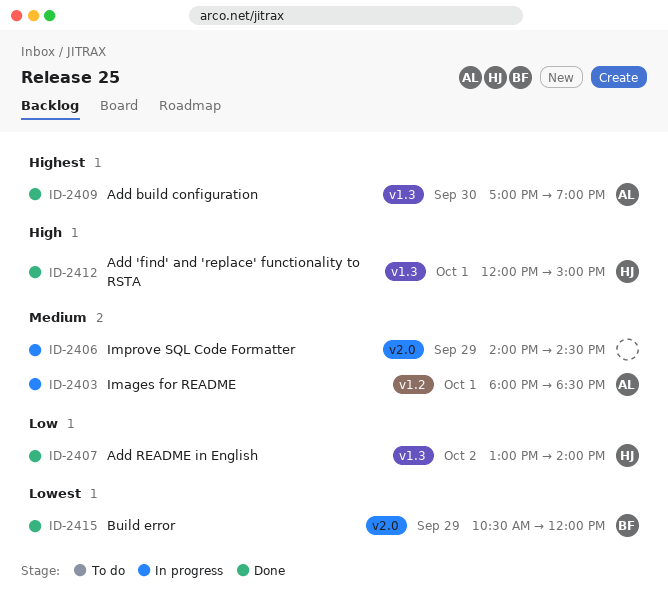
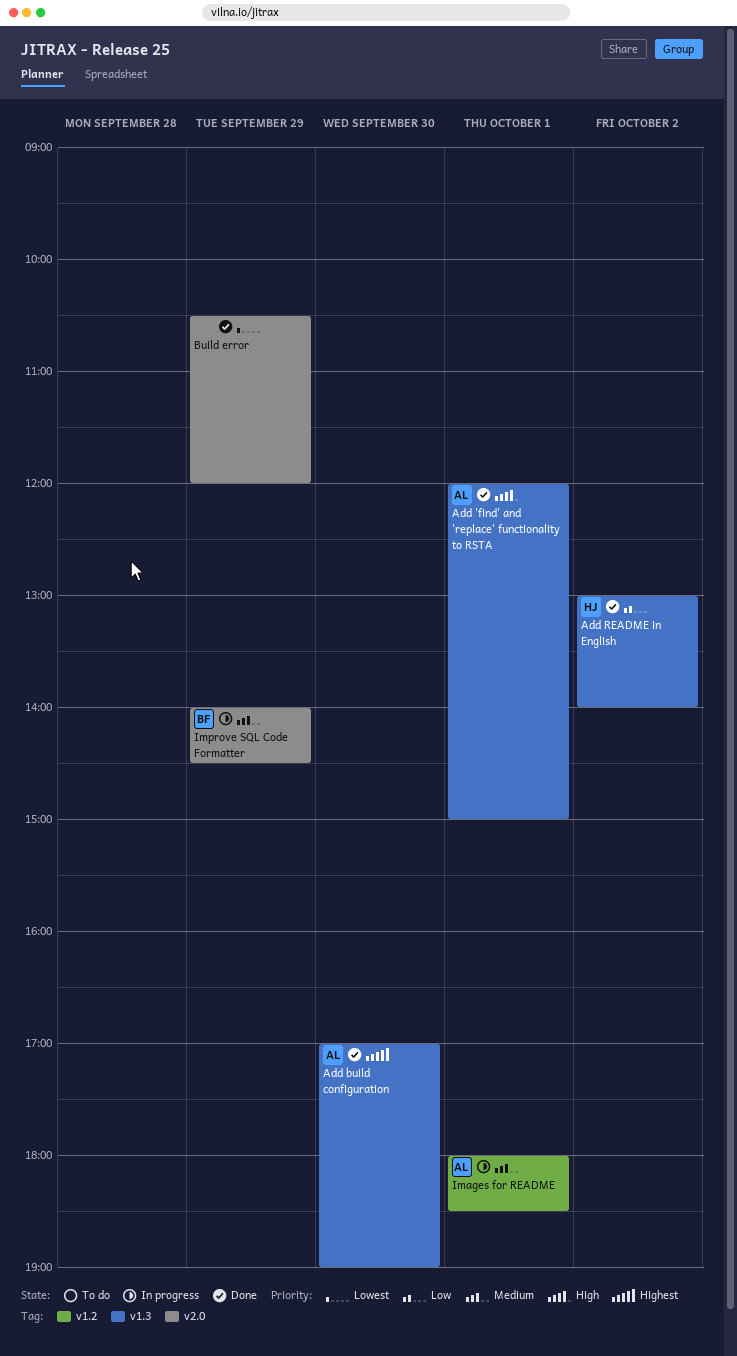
Add 'find' and 'replace' functionality to RSTA, owner: HJ -> AL
Build error, owner: BF -> none
Improve SQL Code Formatter, owner: none -> BF

